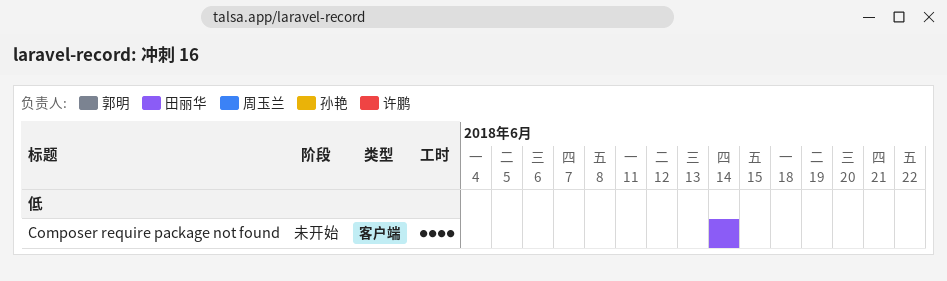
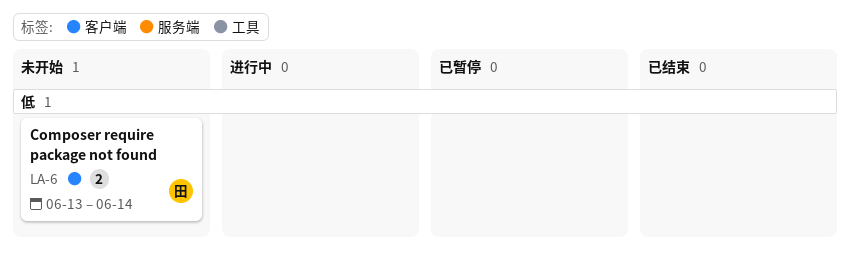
Composer require package not found, estimate: 4 -> 2
Composer require package not found, start: Jun 14 -> Jun 13

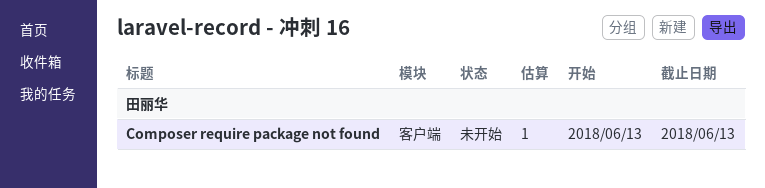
Composer require package not found, estimate: 2 -> 1
Composer require package not found, due: Jun 14 -> Jun 13

